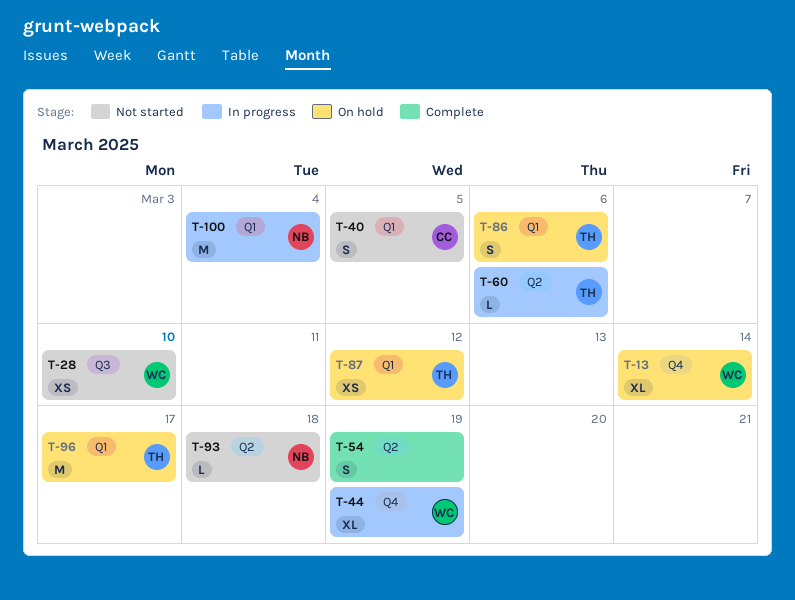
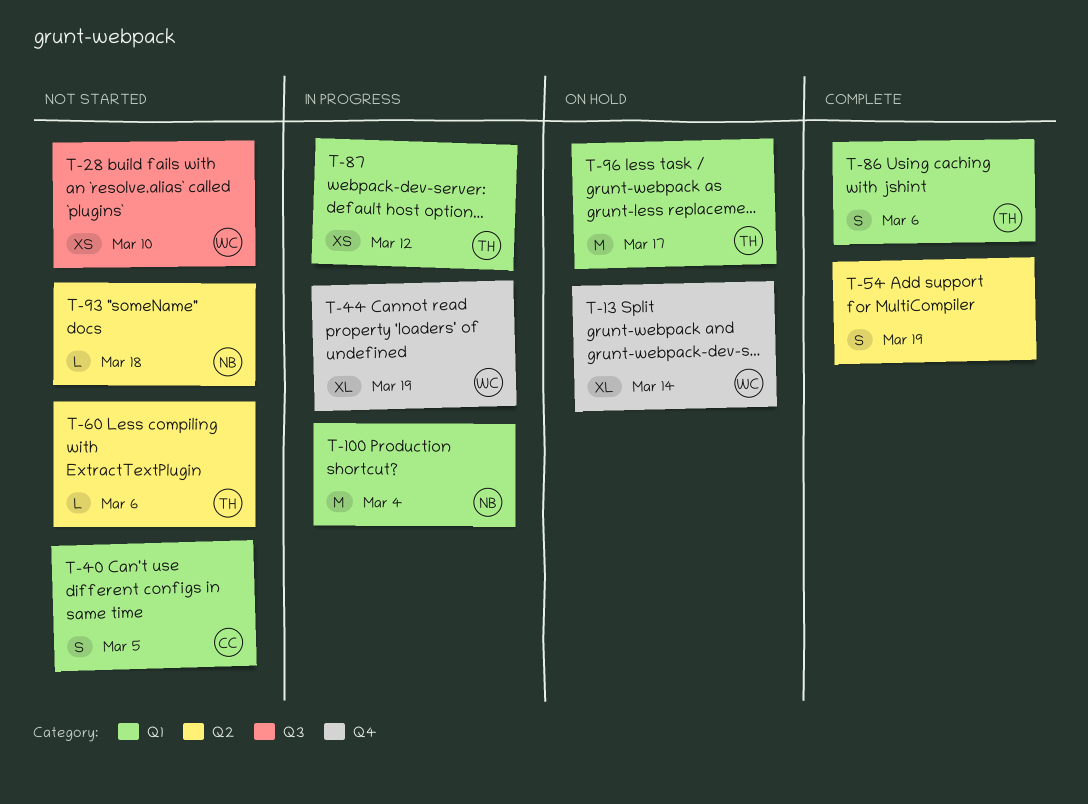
T-60, status: In progress -> Not started
T-86, status: On hold -> Complete
T-87, status: On hold -> In progress

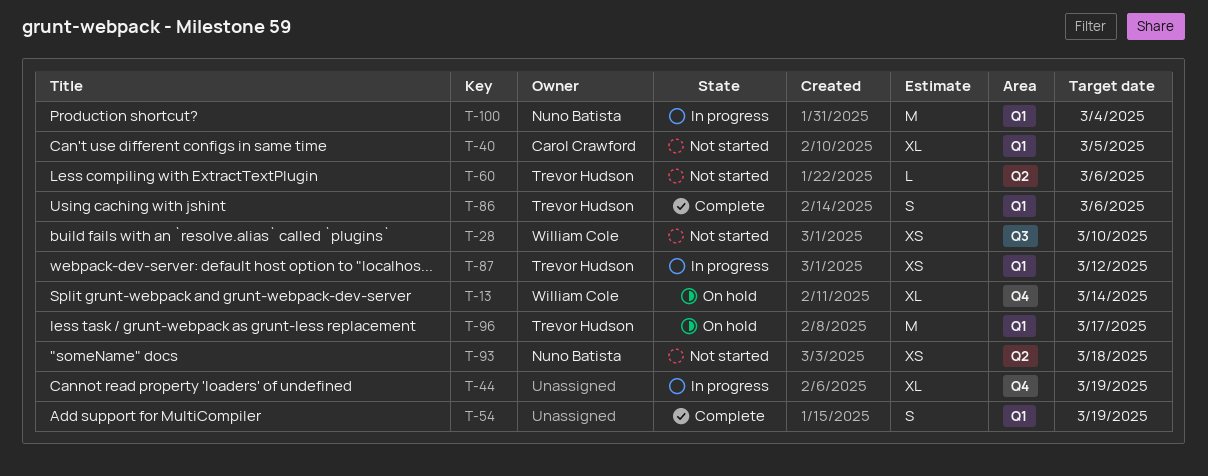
T-40, estimate: S -> XL
T-44, owner: William Cole -> none
T-54, label: Q2 -> Q1
T-93, estimate: L -> XS

